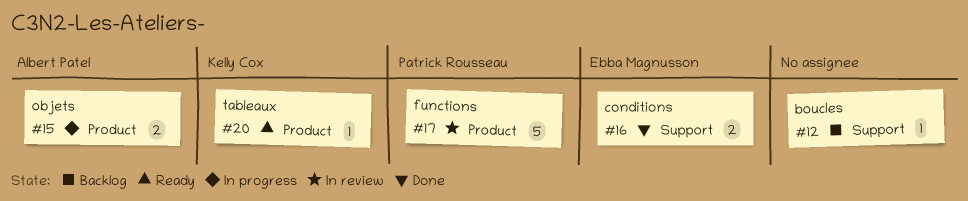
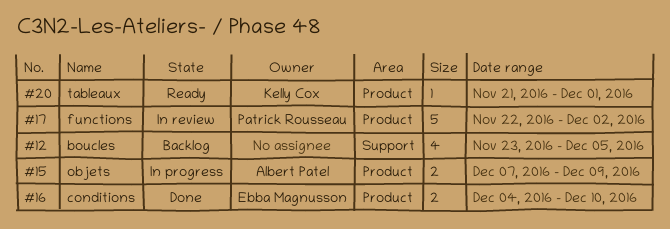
#12, estimate: 1 -> 4
#16, label: Support -> Product

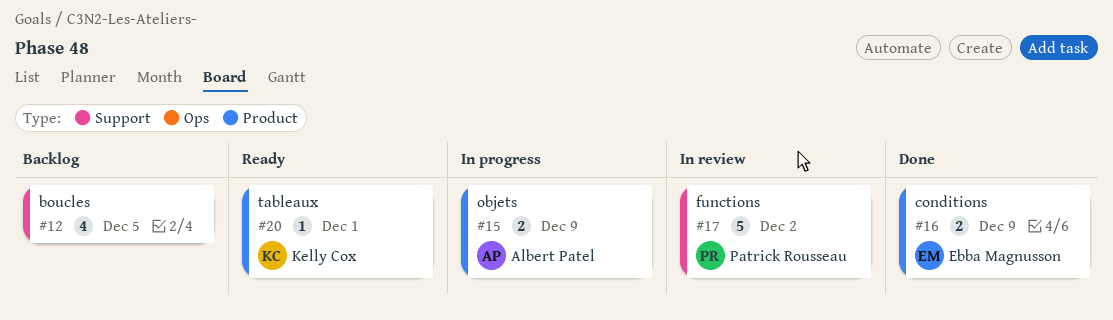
#16, due: Dec 10 -> Dec 9
#17, label: Product -> Support

